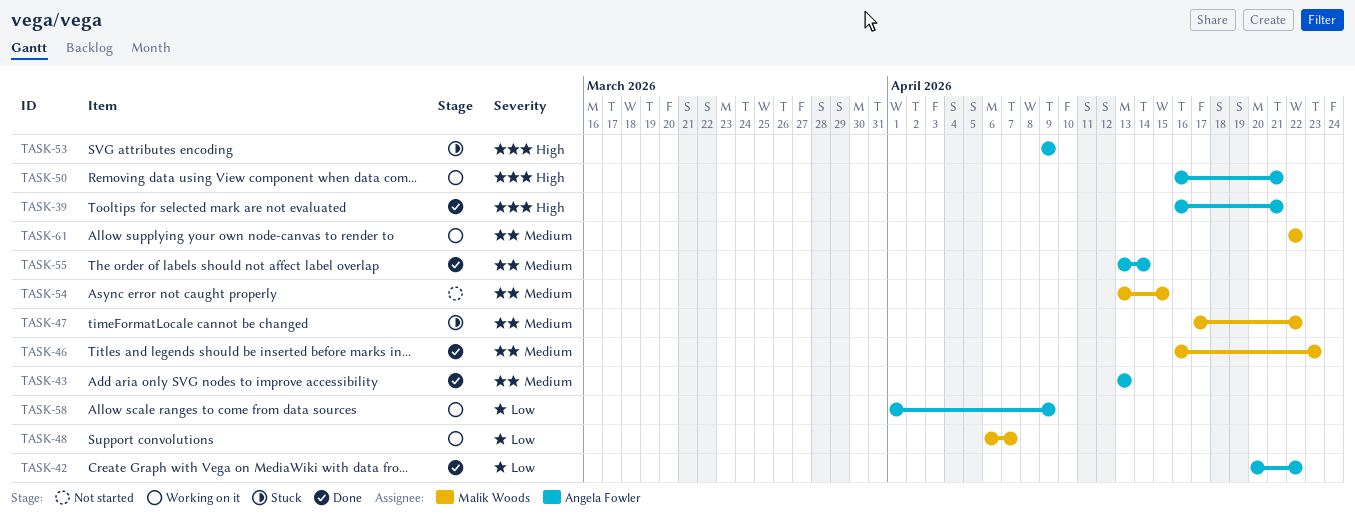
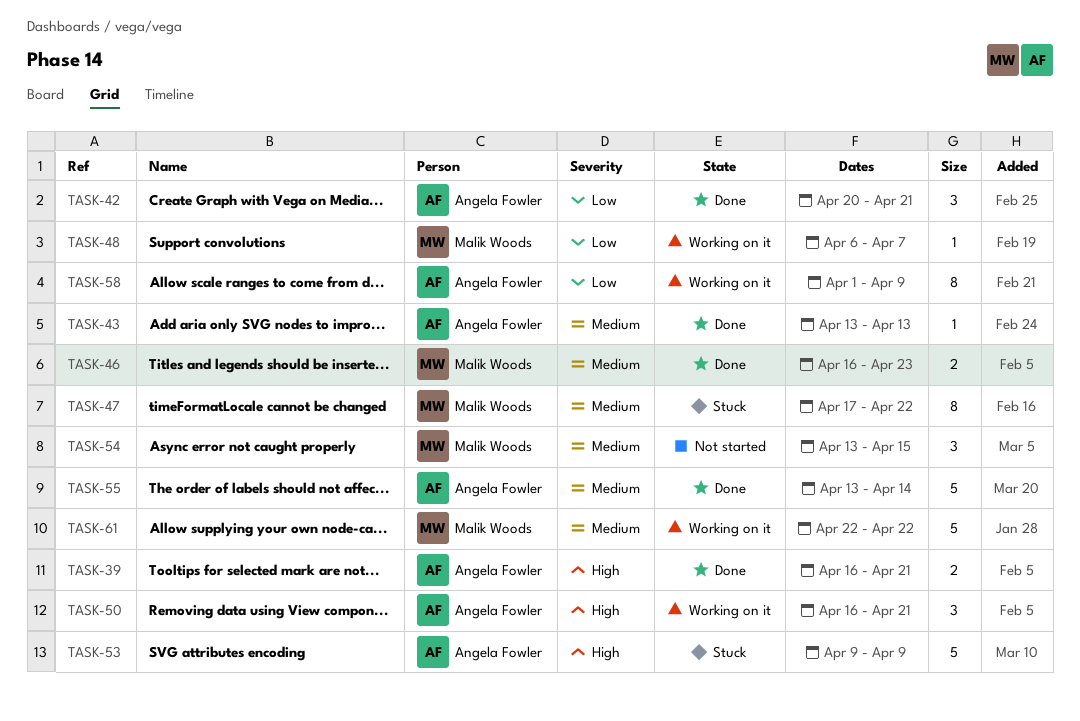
TASK-42, due: Apr 22 -> Apr 21

